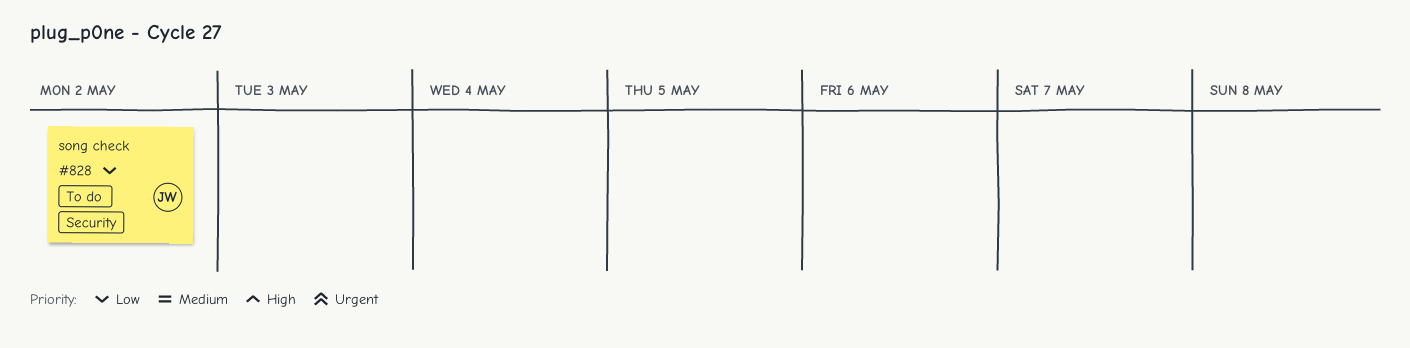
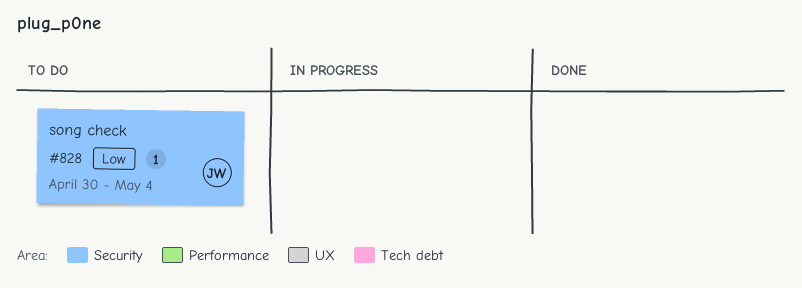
#828, due: May 2 -> May 4

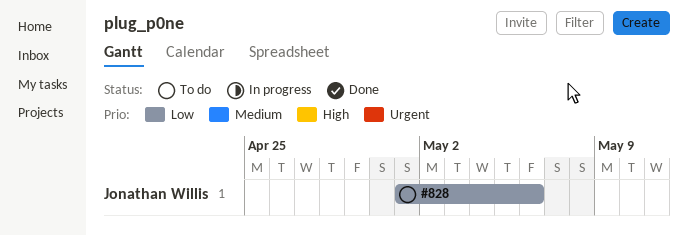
#828, start: Apr 30 -> May 1
#828, due: May 4 -> May 6

